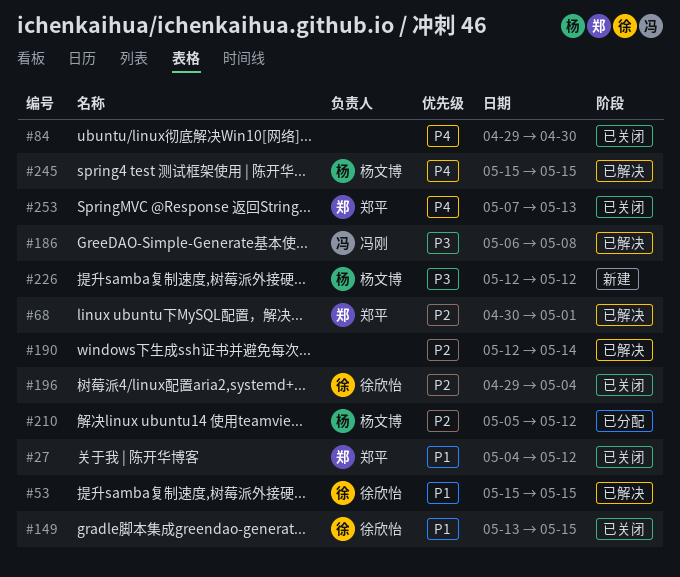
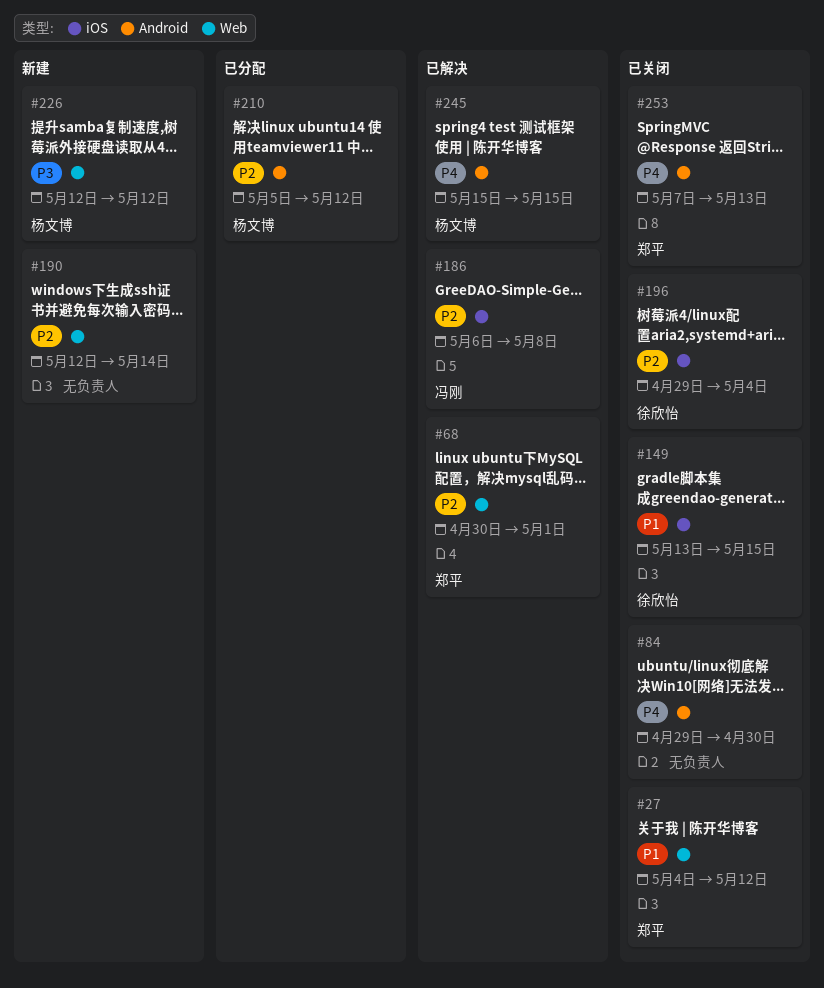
#53: present -> none
#186, priority: P3 -> P2
#190, status: 已解决 -> 新建

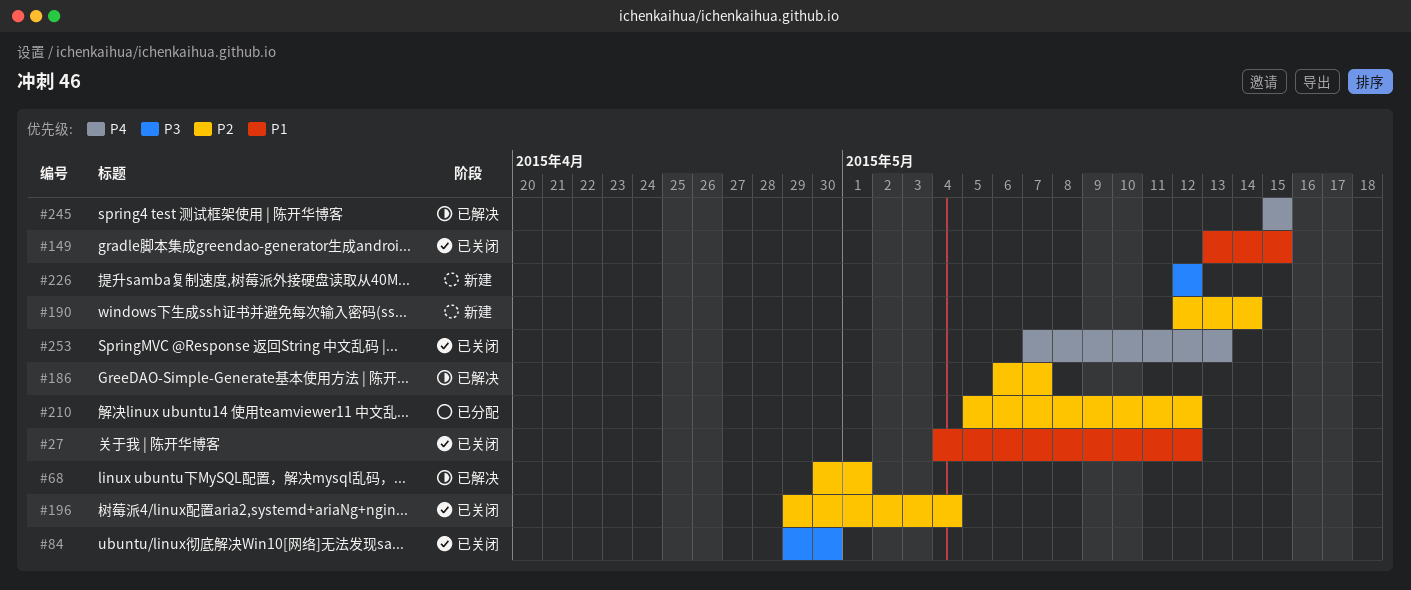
#84, priority: P4 -> P3
#186, due: May 8 -> May 7

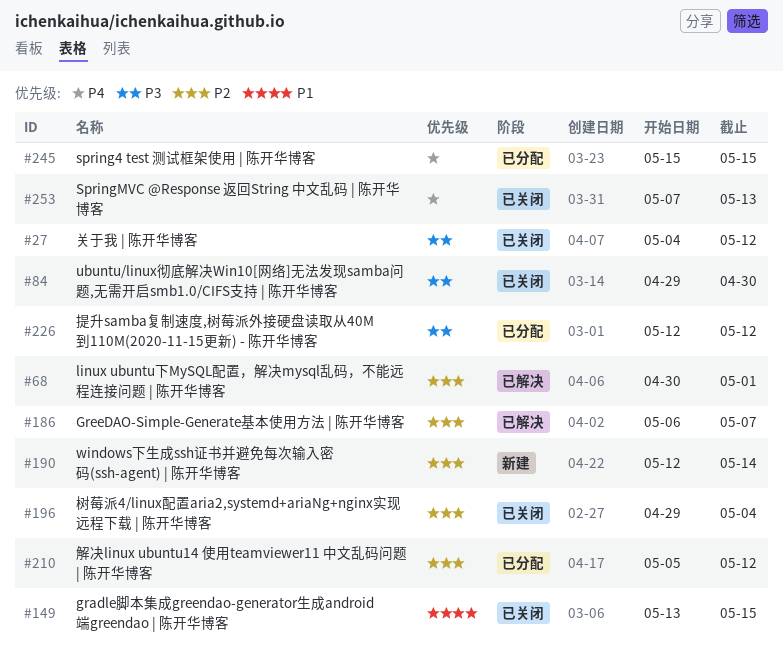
#27, priority: P1 -> P3
#226, status: 新建 -> 已分配
#245, status: 已解决 -> 已分配

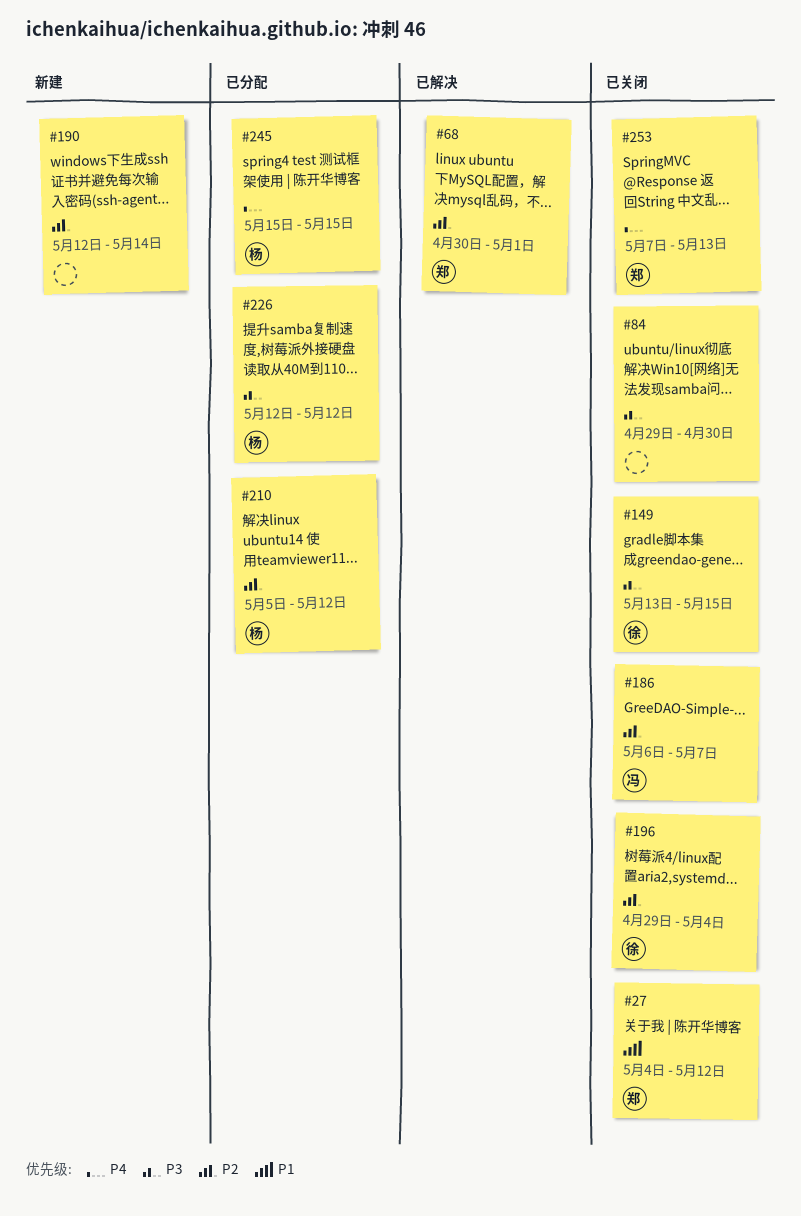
#27, priority: P3 -> P1
#149, priority: P1 -> P3
#186, status: 已解决 -> 已关闭

